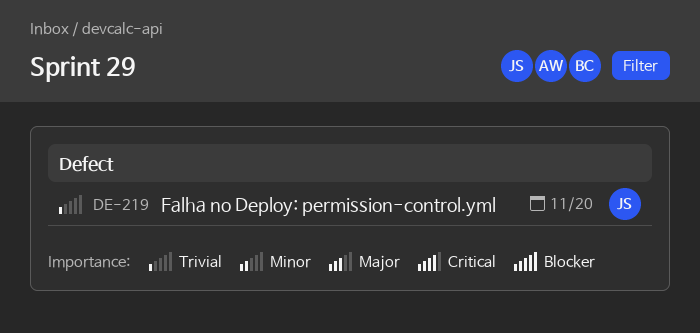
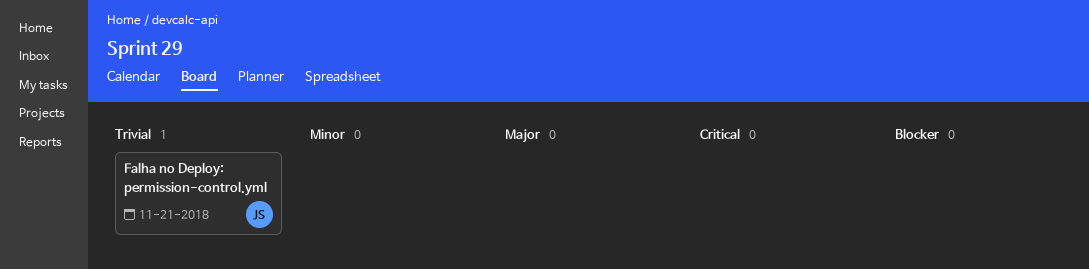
Falha no Deploy: permission-control.yml, due: Nov 20 -> Nov 21

